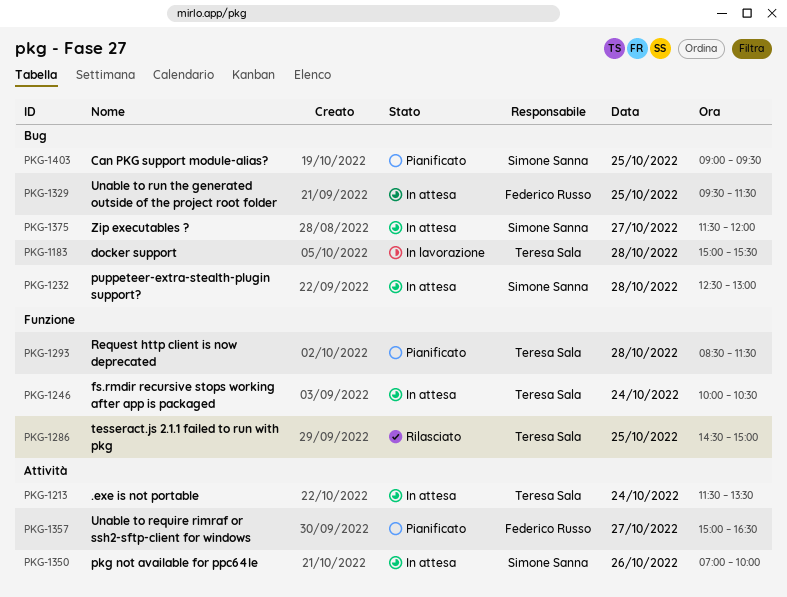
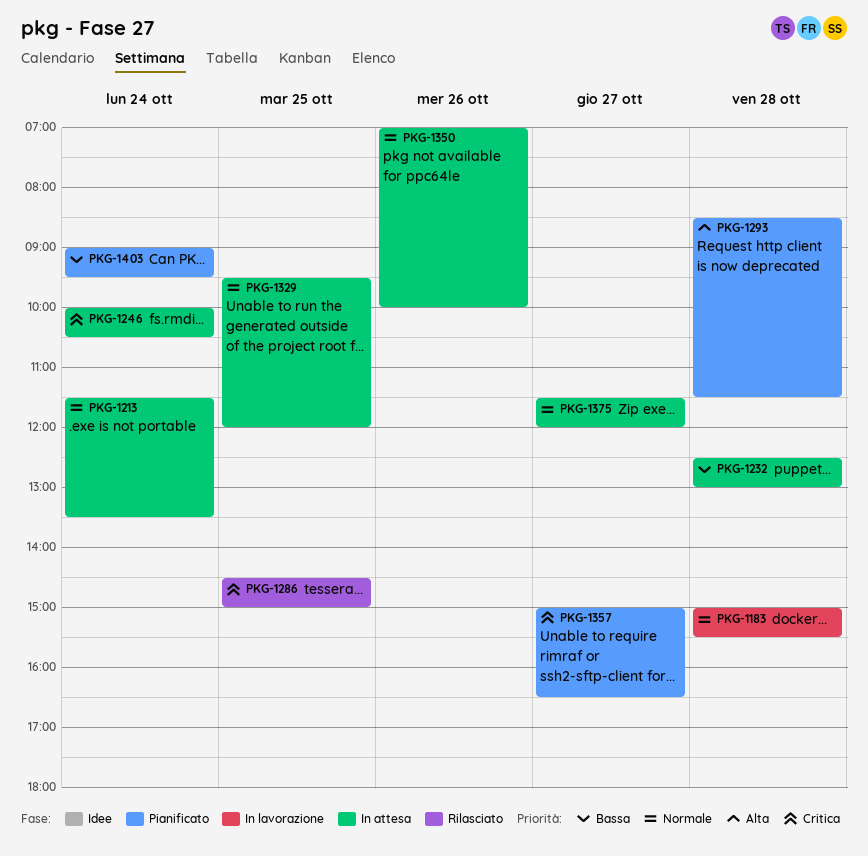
PKG-1329, ends: 11:30 -> 12:00
PKG-1403, day: Oct 25 -> Oct 24

